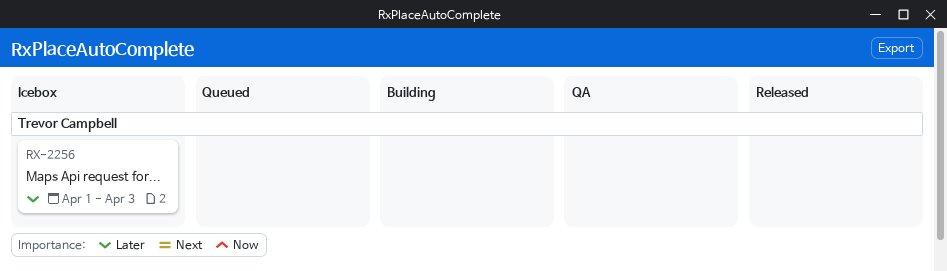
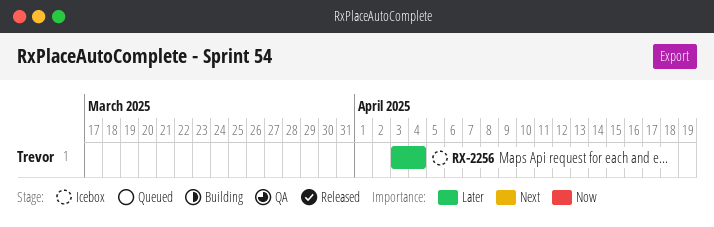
RX-2256, start: Apr 1 -> Apr 3
RX-2256, due: Apr 3 -> Apr 4

